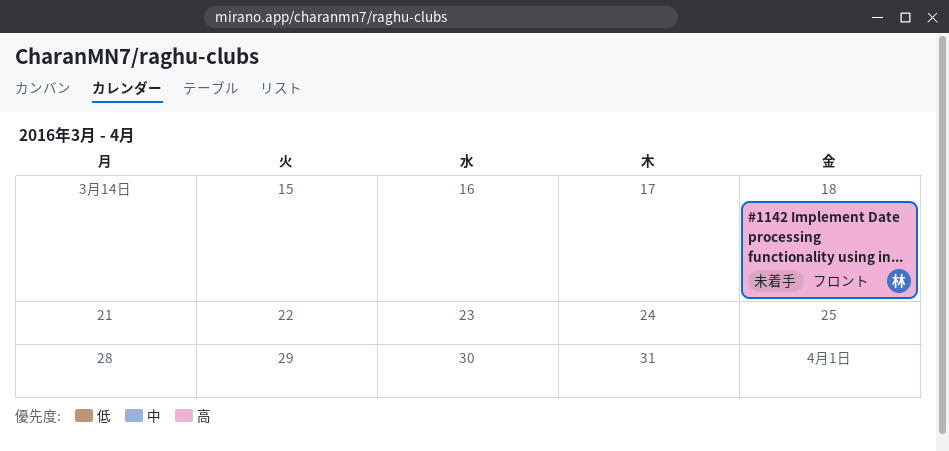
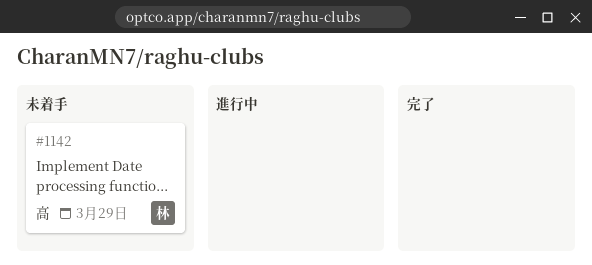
#1142, due: Mar 18 -> Mar 29

